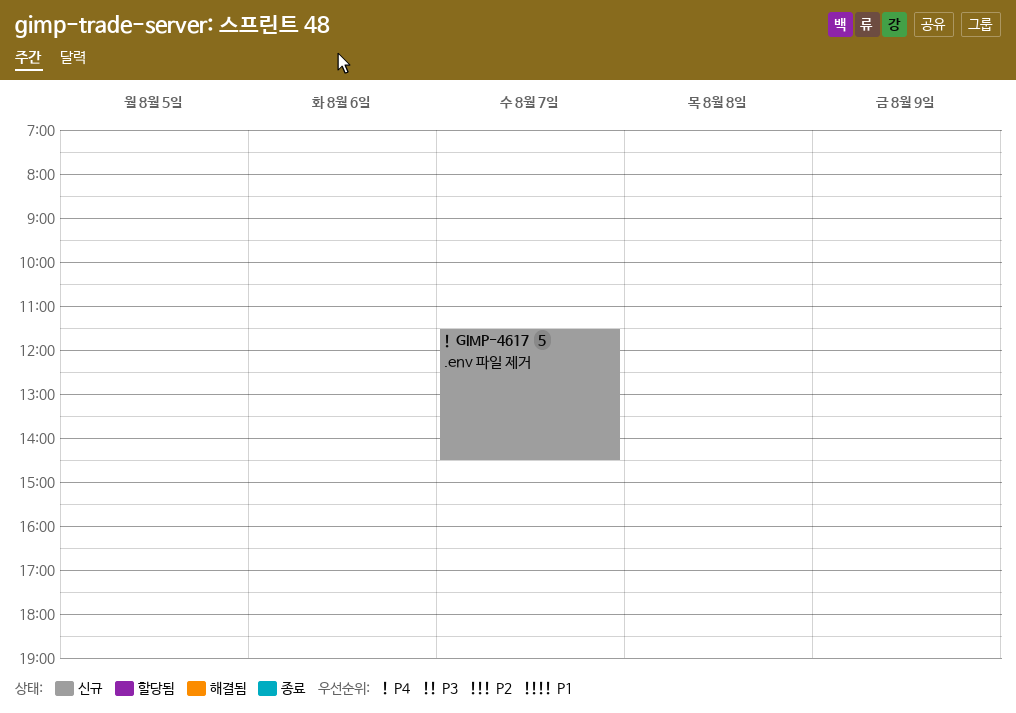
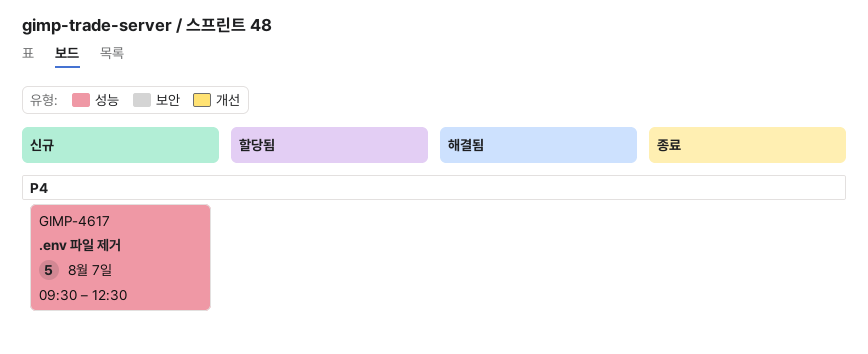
GIMP-4617, begins: 11:30 -> 09:30
GIMP-4617, ends: 14:30 -> 12:30

